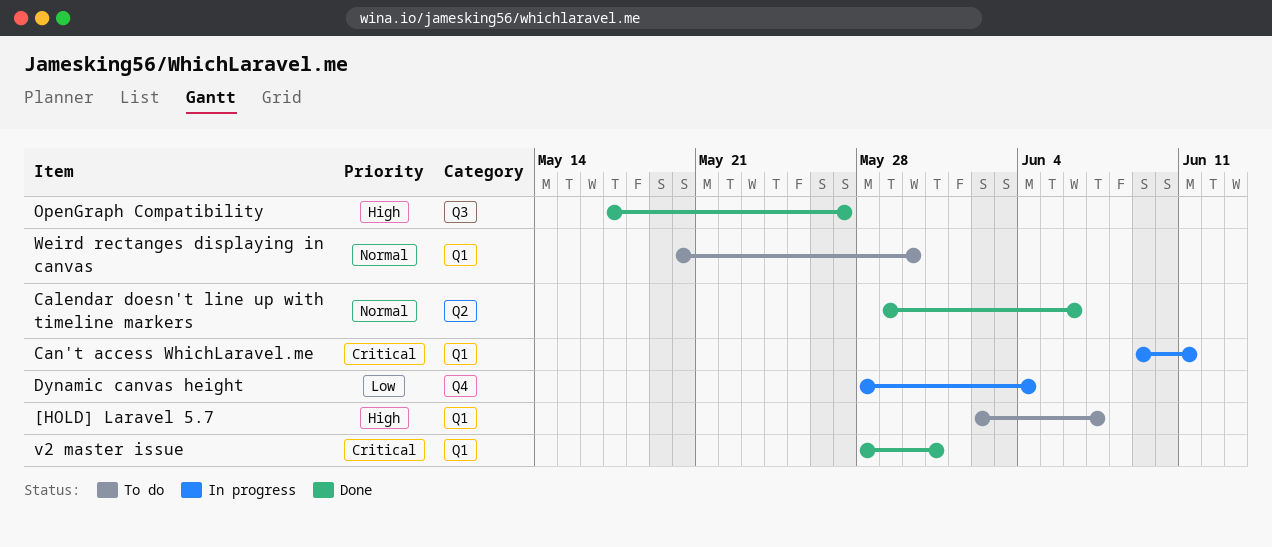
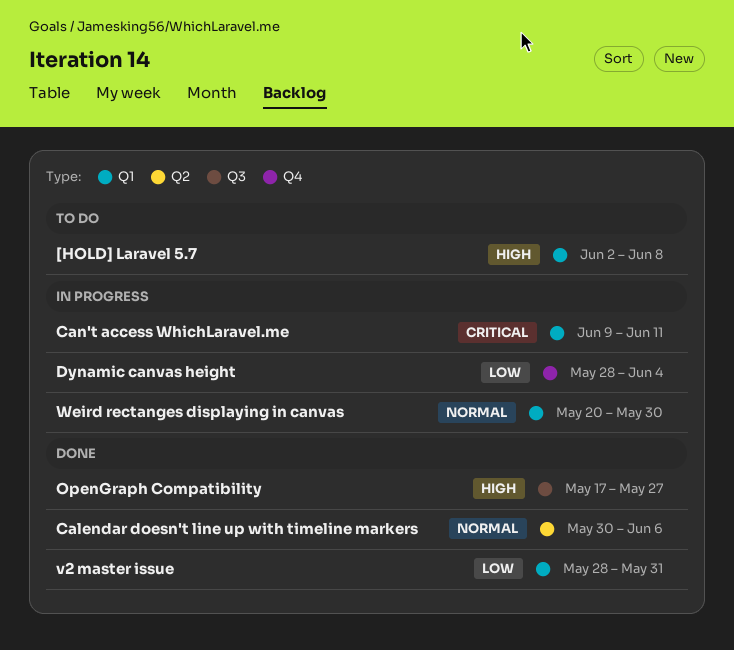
[HOLD] Laravel 5.7, due: Jun 7 -> Jun 8
Calendar doesn't line up with timeline markers, start: May 29 -> May 30
v2 master issue, priority: Critical -> Low
Weird rectanges displaying in canvas, status: To do -> In progress

